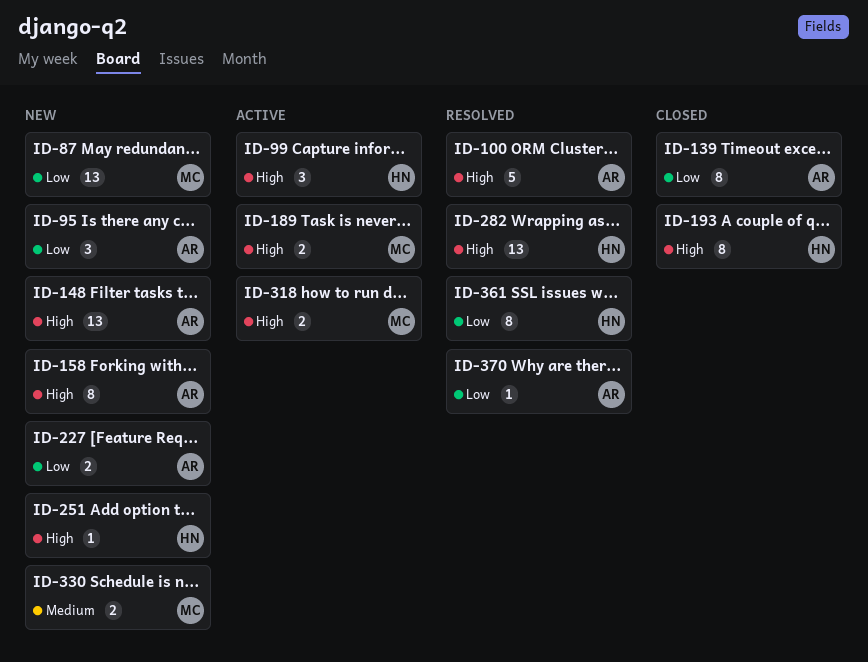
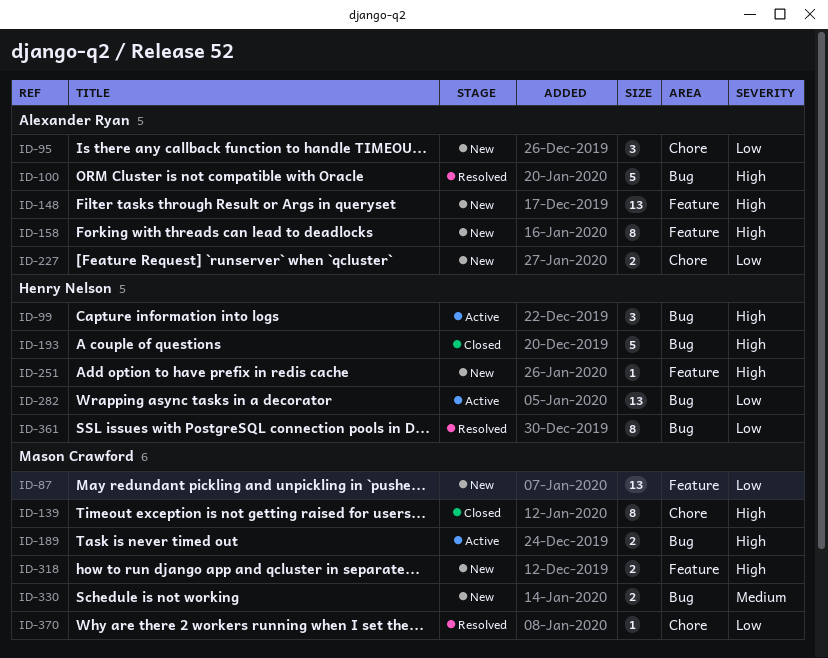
ID-139, owner: Alexander Ryan -> Mason Crawford
ID-139, priority: Low -> High
ID-193, estimate: 8 -> 5
ID-282, status: Resolved -> Active
ID-282, priority: High -> Low
ID-318, status: Active -> New
ID-370, owner: Alexander Ryan -> Mason Crawford

